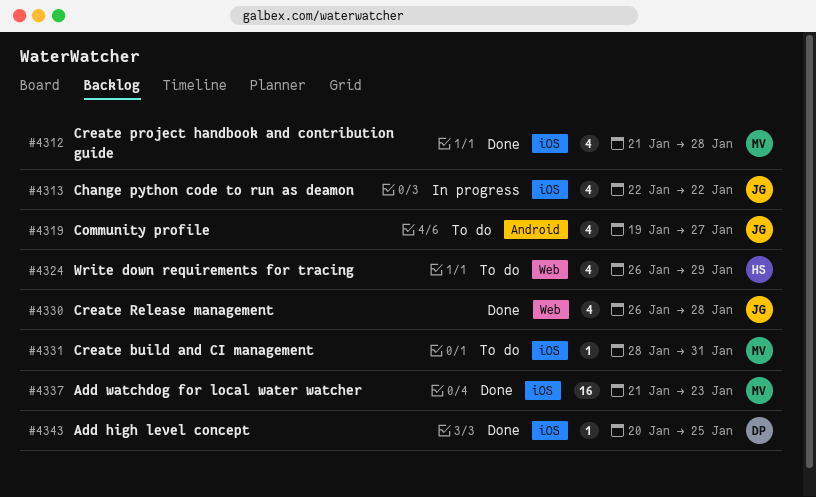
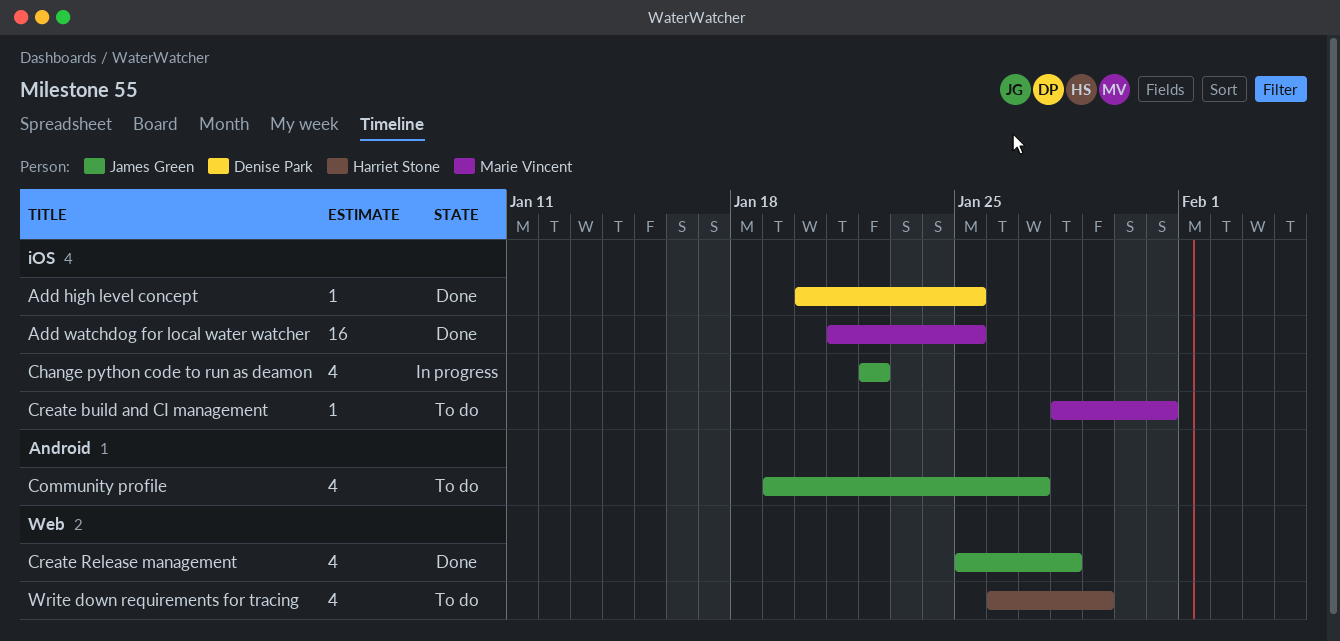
Add watchdog for local water watcher, due: Jan 23 -> Jan 25
Create project handbook and contribution guide: present -> none
Create Release management, start: Jan 26 -> Jan 25

